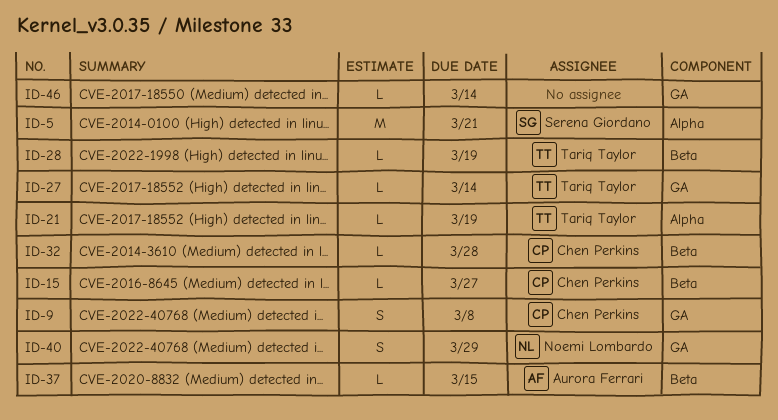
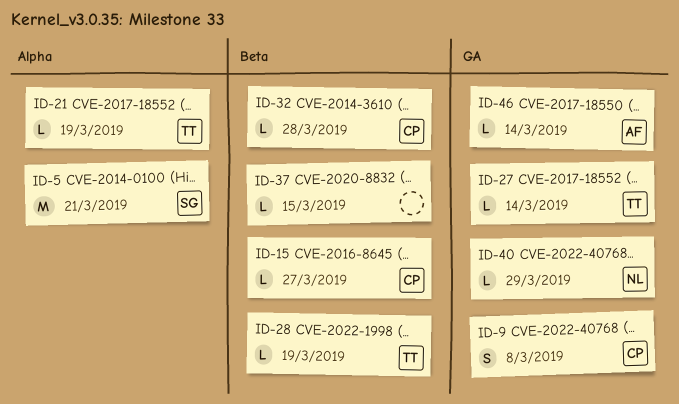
ID-37, owner: Aurora Ferrari -> none
ID-40, estimate: S -> L
ID-46, owner: none -> Aurora Ferrari

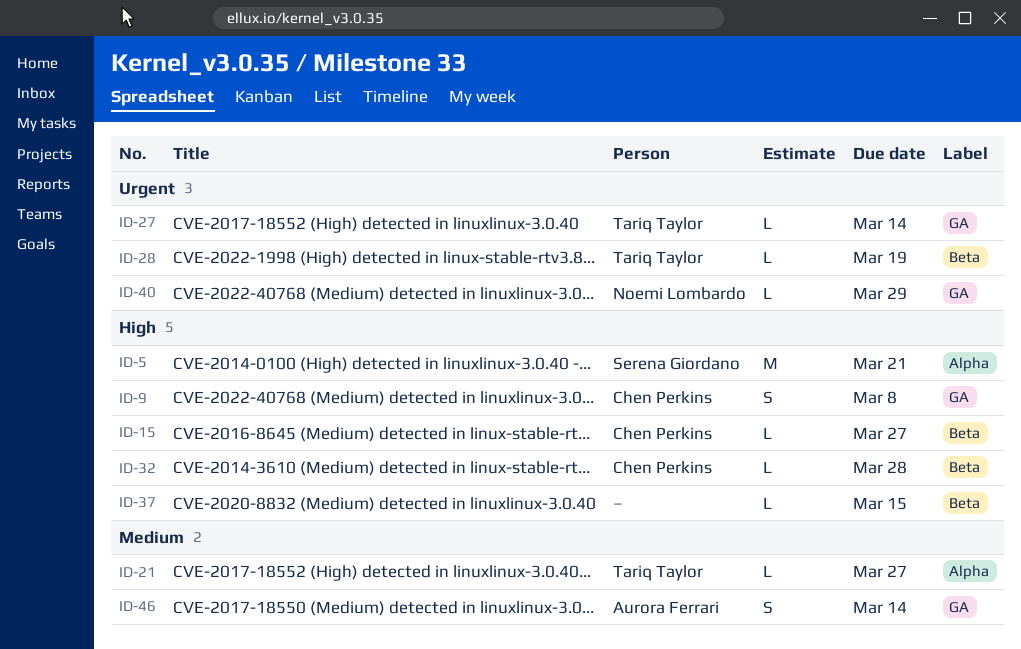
ID-21, due: Mar 19 -> Mar 27
ID-46, estimate: L -> S

